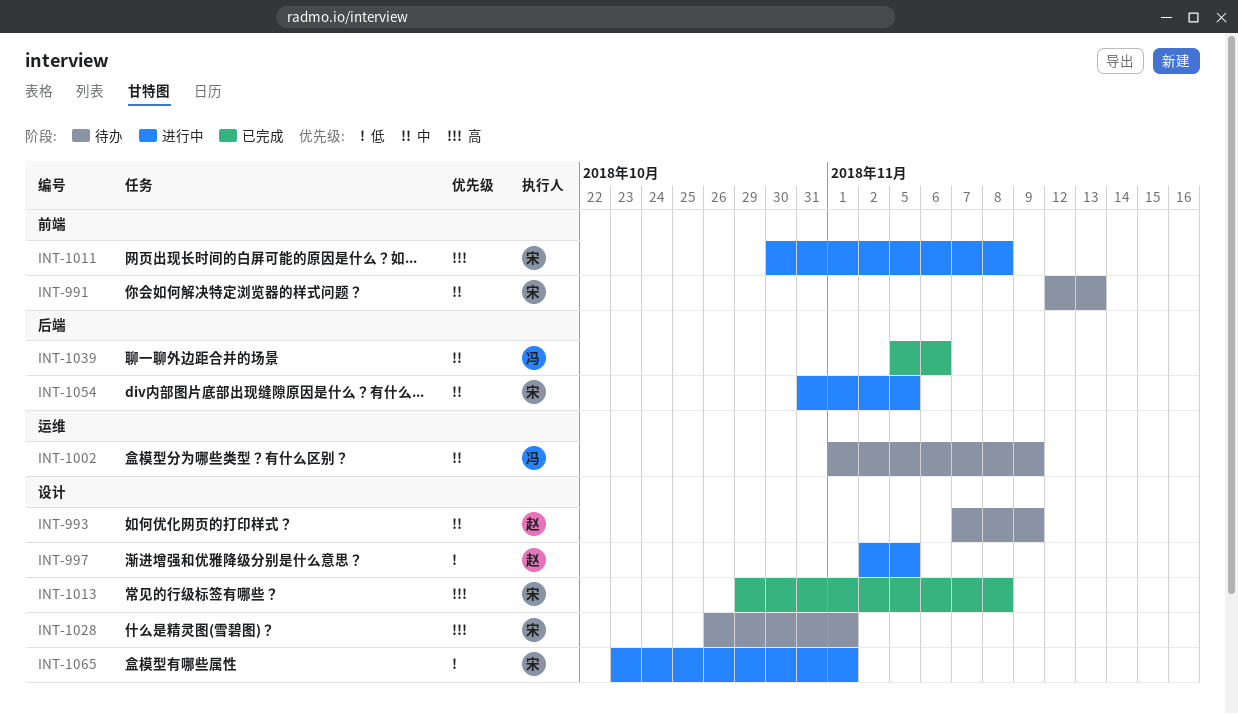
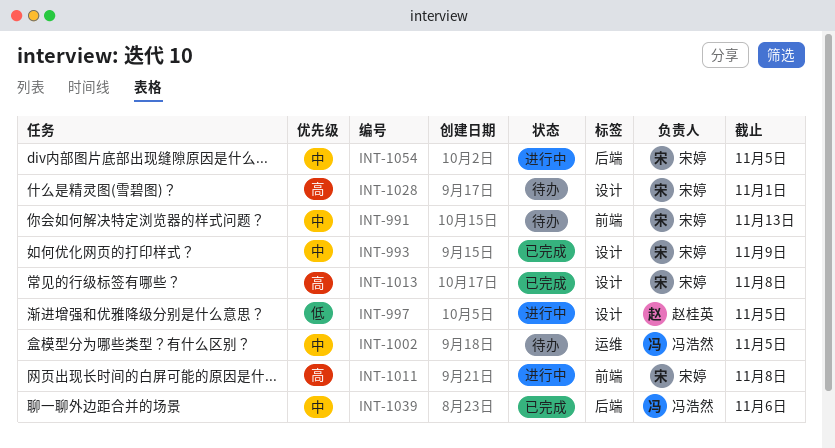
INT-993, status: 待办 -> 已完成
INT-993, owner: 赵桂英 -> 宋婷
INT-1002, due: Nov 9 -> Nov 5
INT-1065: present -> none

